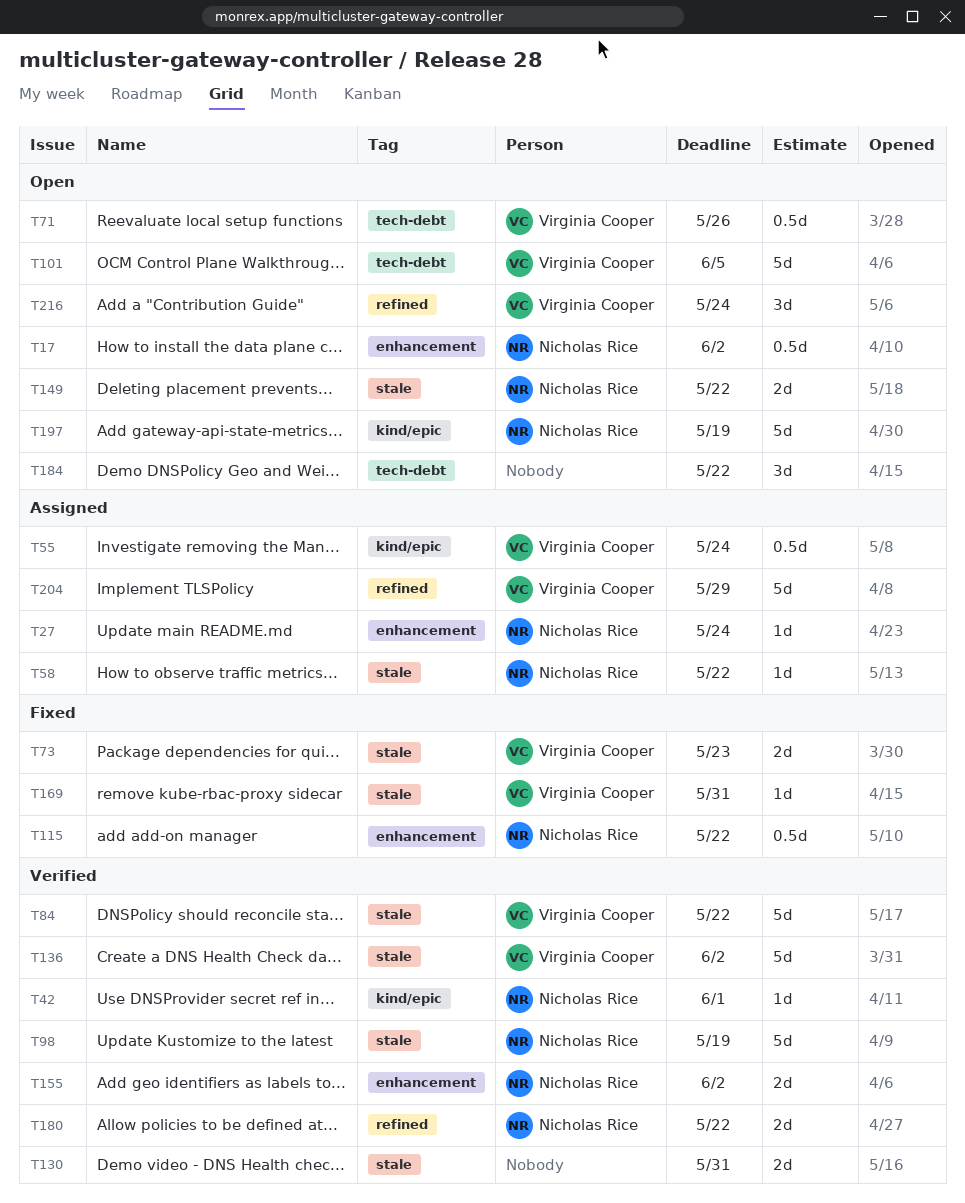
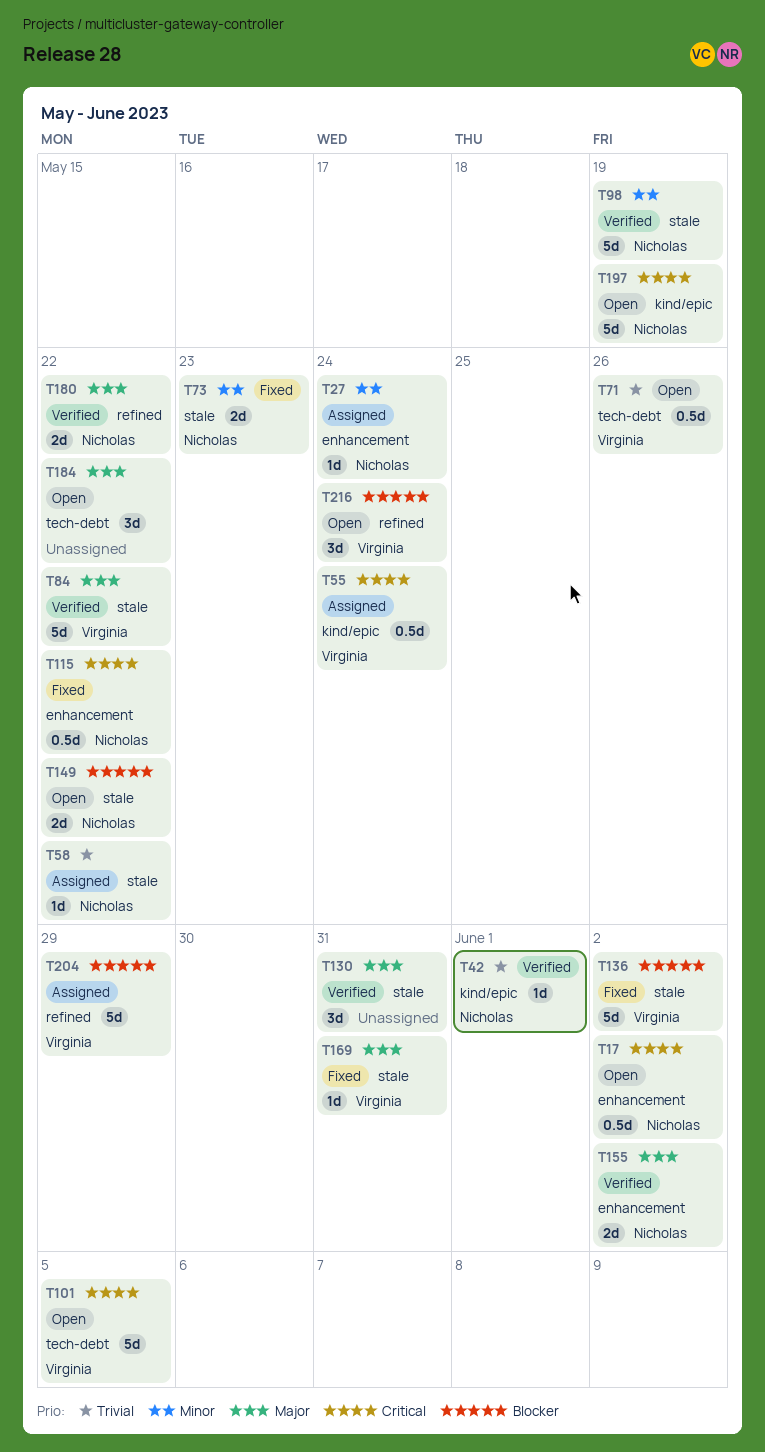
T73, owner: Virginia Cooper -> Nicholas Rice
T130, estimate: 2d -> 3d
T136, status: Verified -> Fixed

